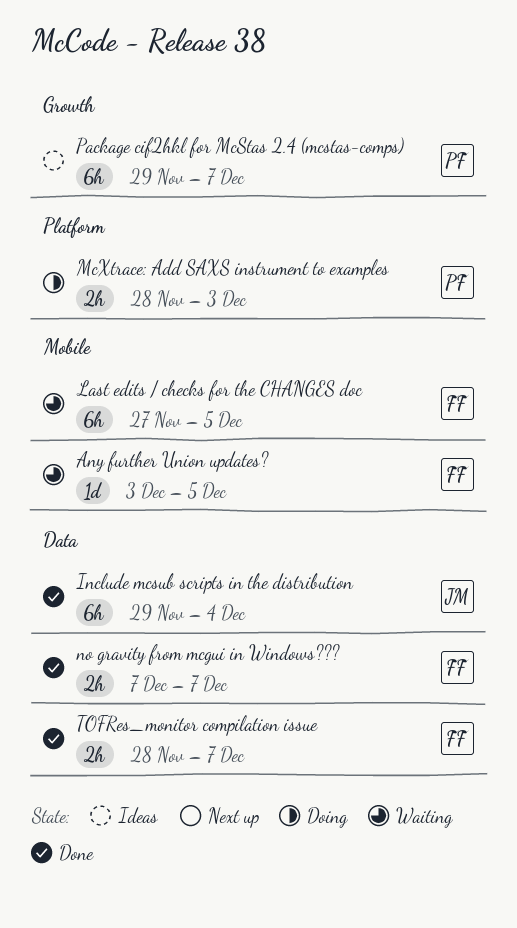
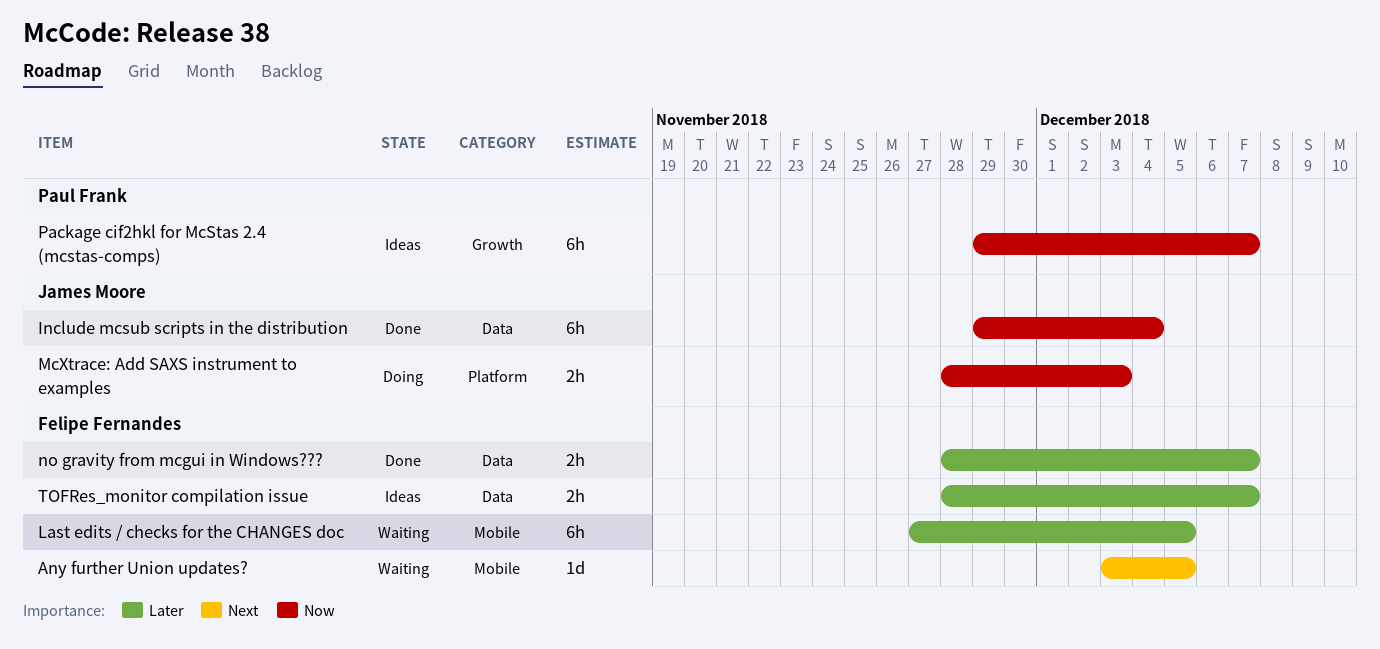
McXtrace: Add SAXS instrument to examples, owner: Paul Frank -> James Moore
no gravity from mcgui in Windows???, start: Dec 7 -> Nov 28
TOFRes_monitor compilation issue, status: Done -> Ideas

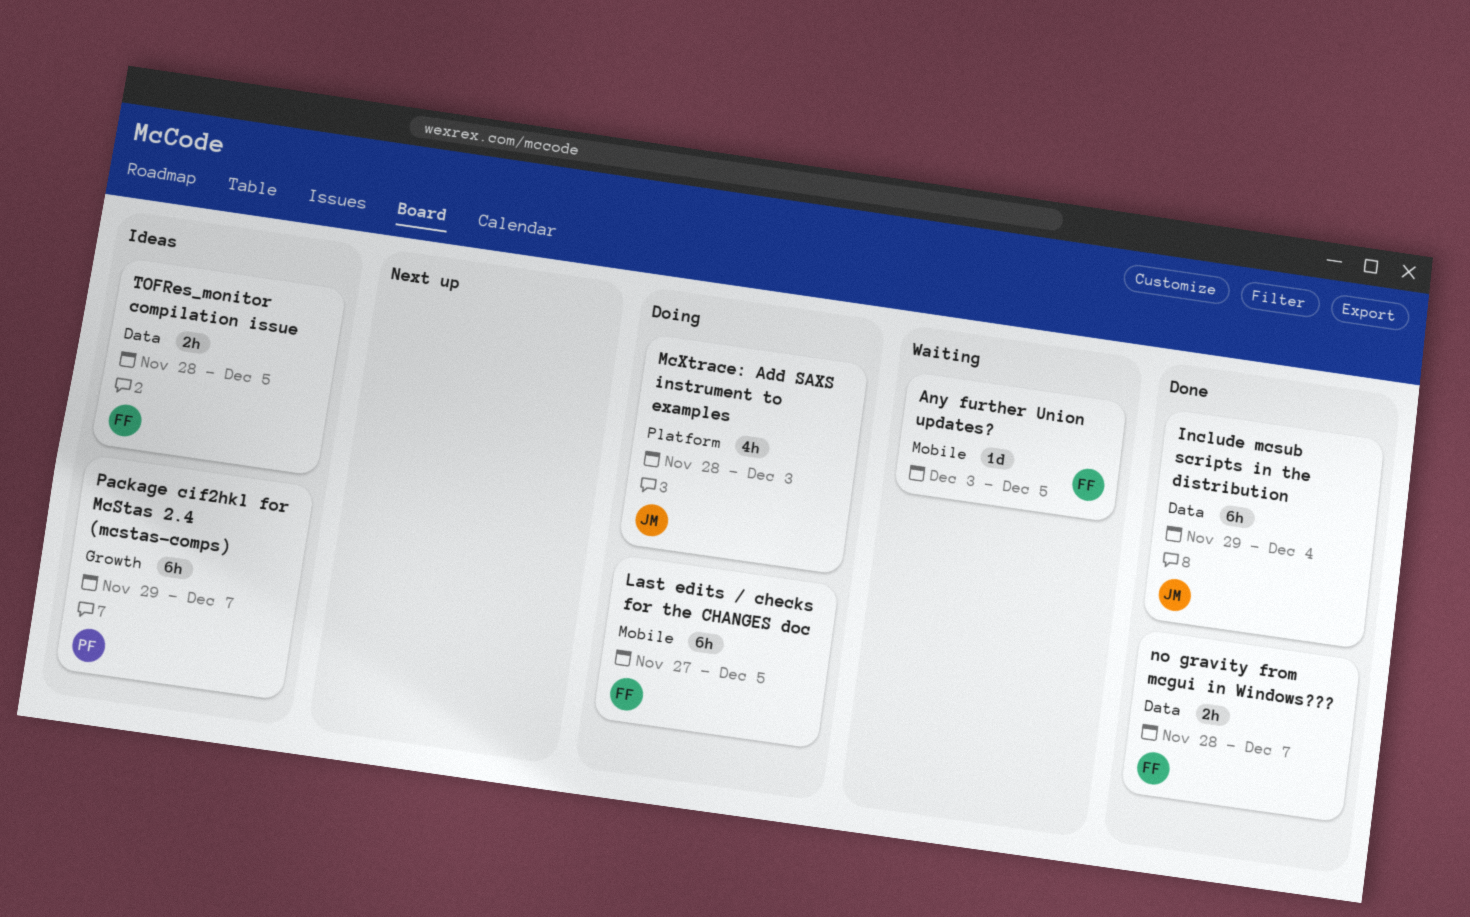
Last edits / checks for the CHANGES doc, status: Waiting -> Doing
McXtrace: Add SAXS instrument to examples, estimate: 2h -> 4h
TOFRes_monitor compilation issue, due: Dec 7 -> Dec 5

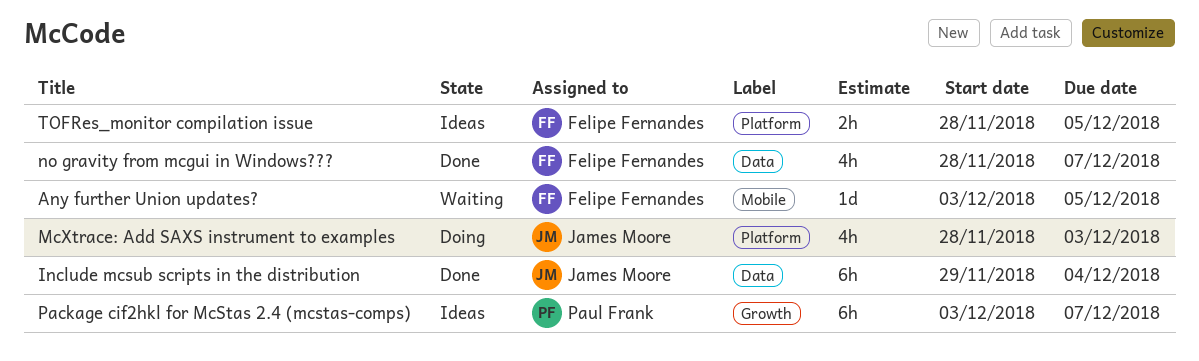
Last edits / checks for the CHANGES doc: present -> none
no gravity from mcgui in Windows???, estimate: 2h -> 4h
Package cif2hkl for McStas 2.4 (mcstas-comps), start: Nov 29 -> Dec 3
TOFRes_monitor compilation issue, label: Data -> Platform

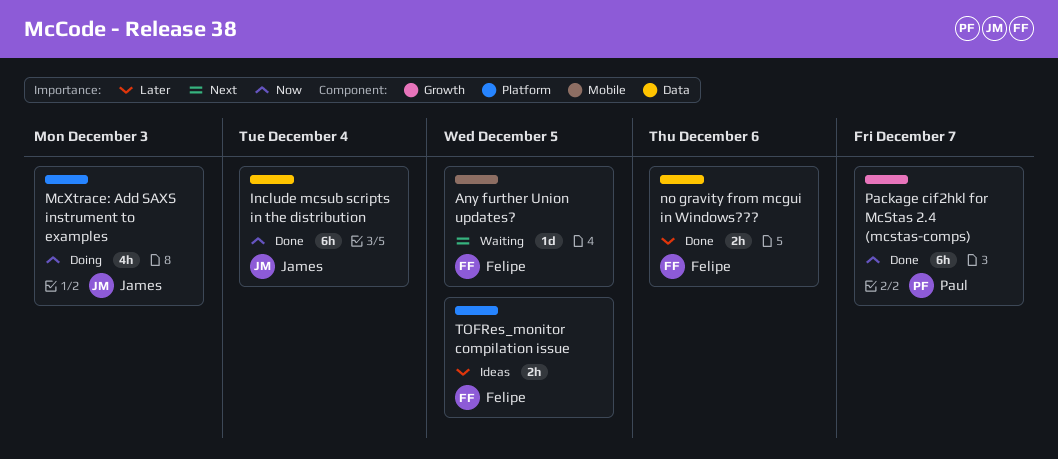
no gravity from mcgui in Windows???, estimate: 4h -> 2h
no gravity from mcgui in Windows???, due: Dec 7 -> Dec 6
Package cif2hkl for McStas 2.4 (mcstas-comps), status: Ideas -> Done

